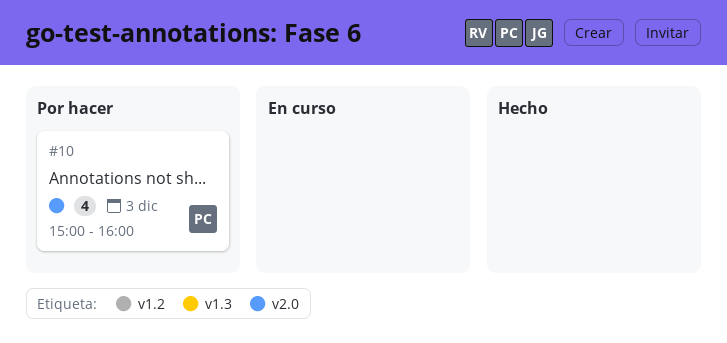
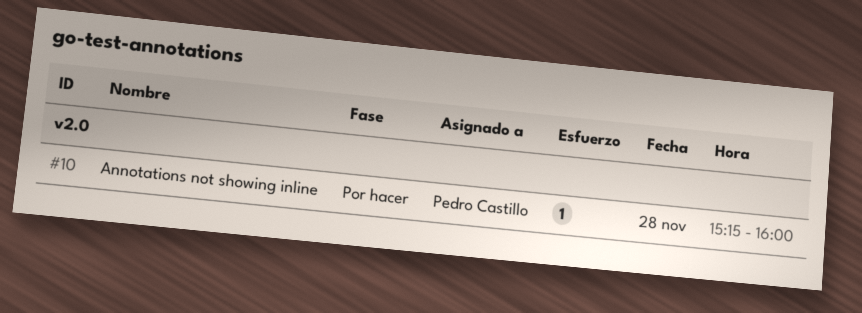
#10, estimate: 4 -> 1
#10, day: Dec 3 -> Nov 28
#10, begins: 15:00 -> 15:15

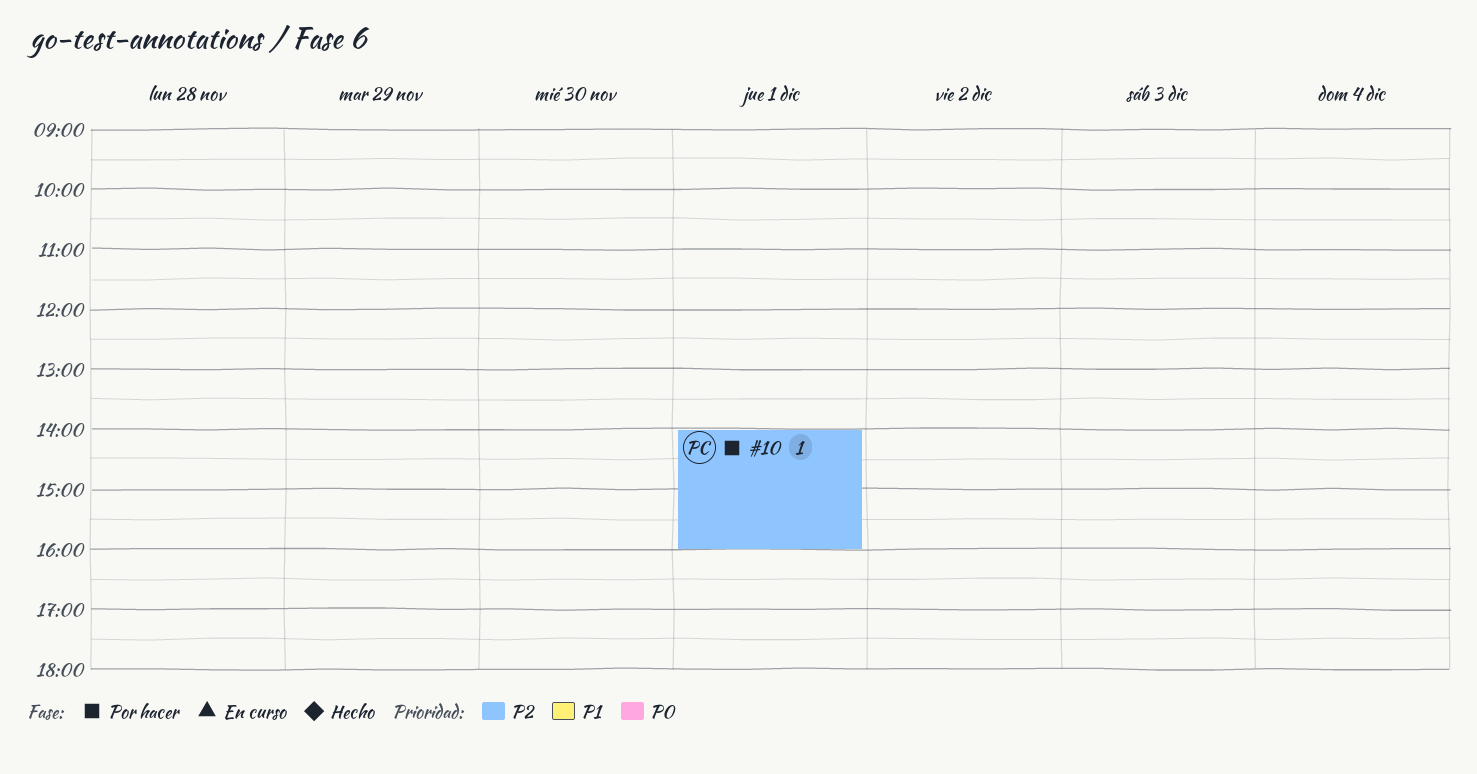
#10, day: Nov 28 -> Dec 1
#10, begins: 15:15 -> 14:00

